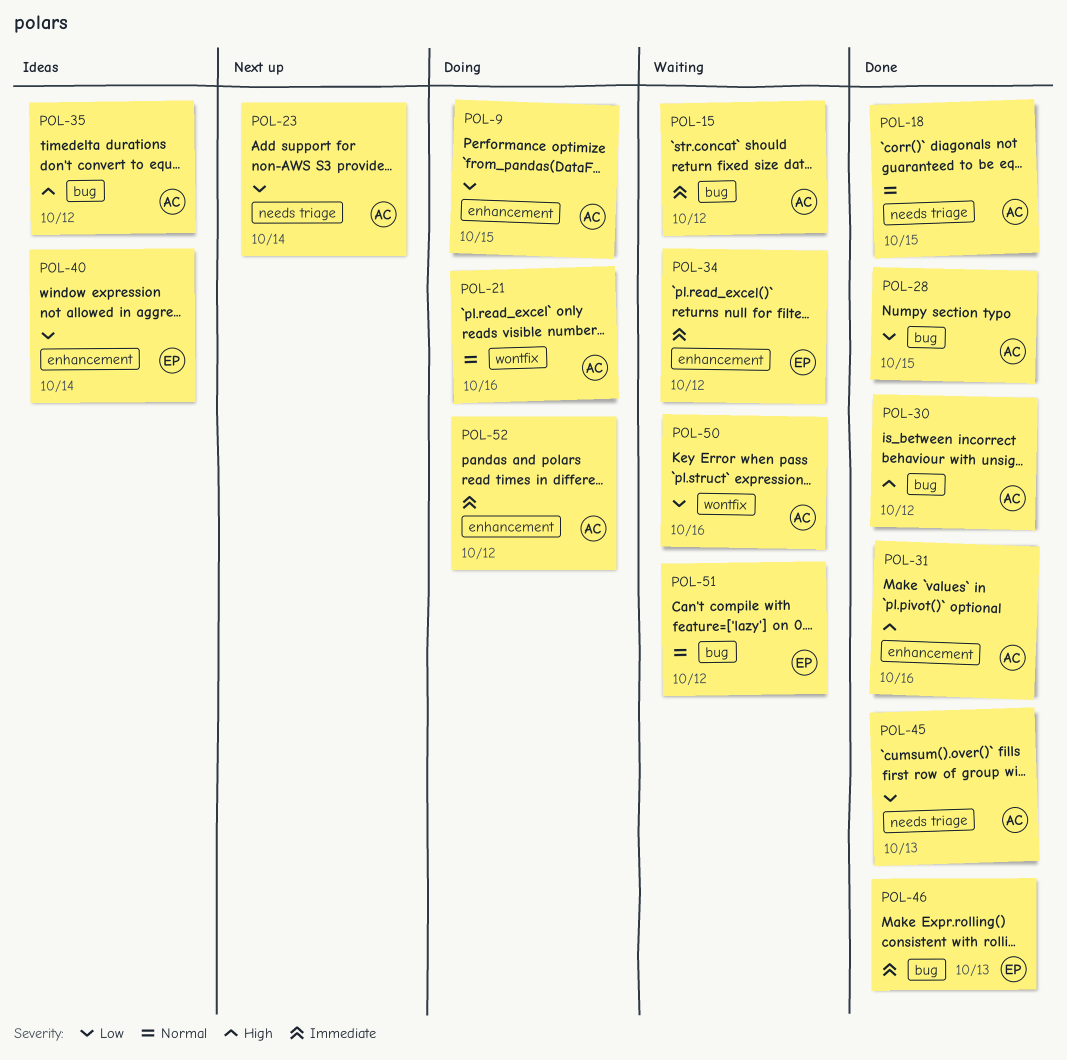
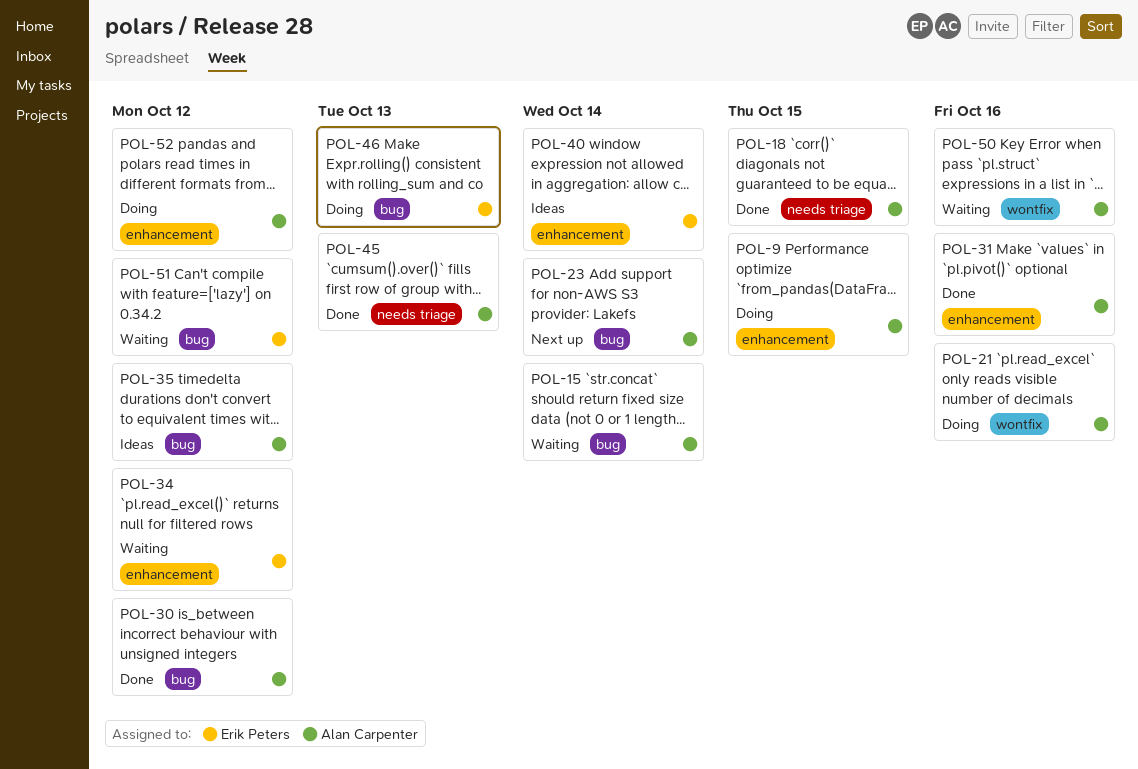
POL-15, due: Oct 12 -> Oct 14
POL-23, label: needs triage -> bug
POL-28: present -> none
POL-46, status: Done -> Doing

